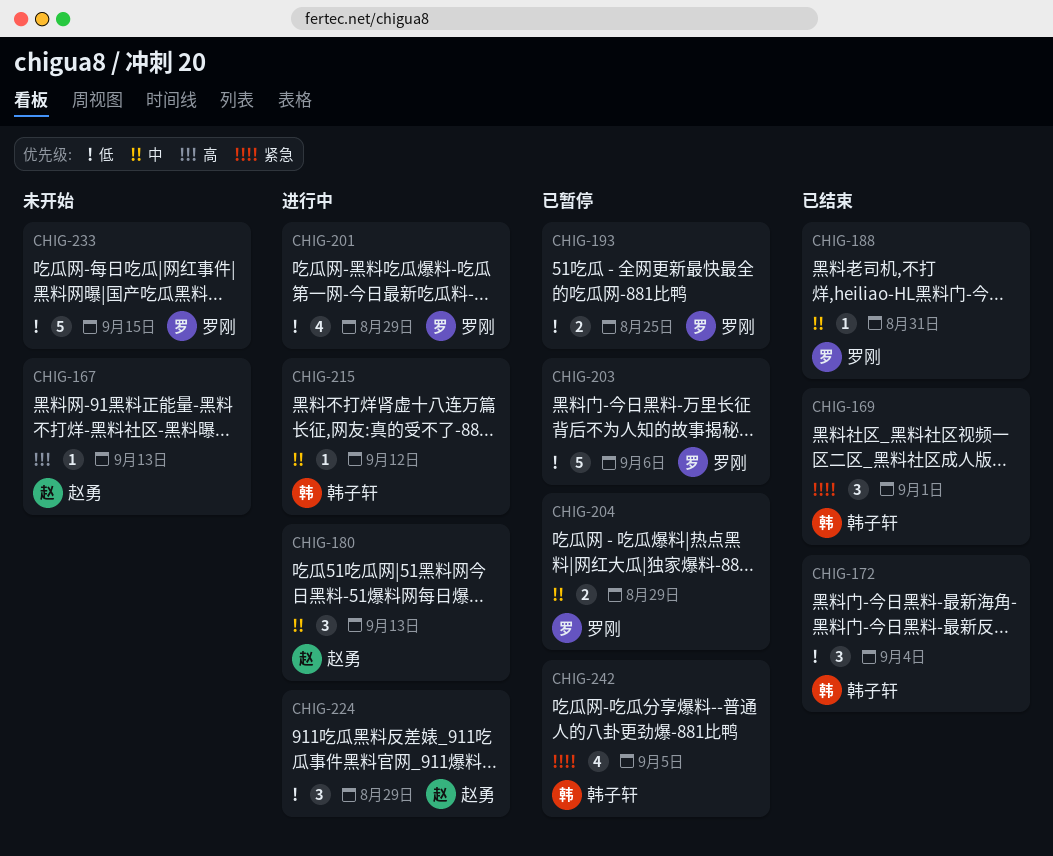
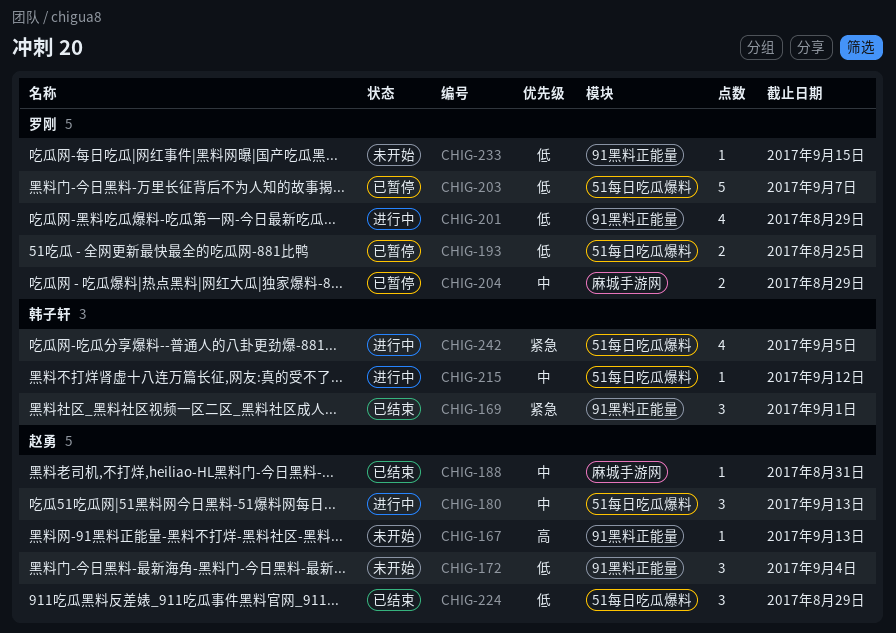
CHIG-172, status: 已结束 -> 未开始
CHIG-172, owner: 韩子轩 -> 赵勇
CHIG-188, owner: 罗刚 -> 赵勇
CHIG-203, due: Sep 6 -> Sep 7
CHIG-224, status: 进行中 -> 已结束
CHIG-233, estimate: 5 -> 1
CHIG-242, status: 已暂停 -> 进行中

